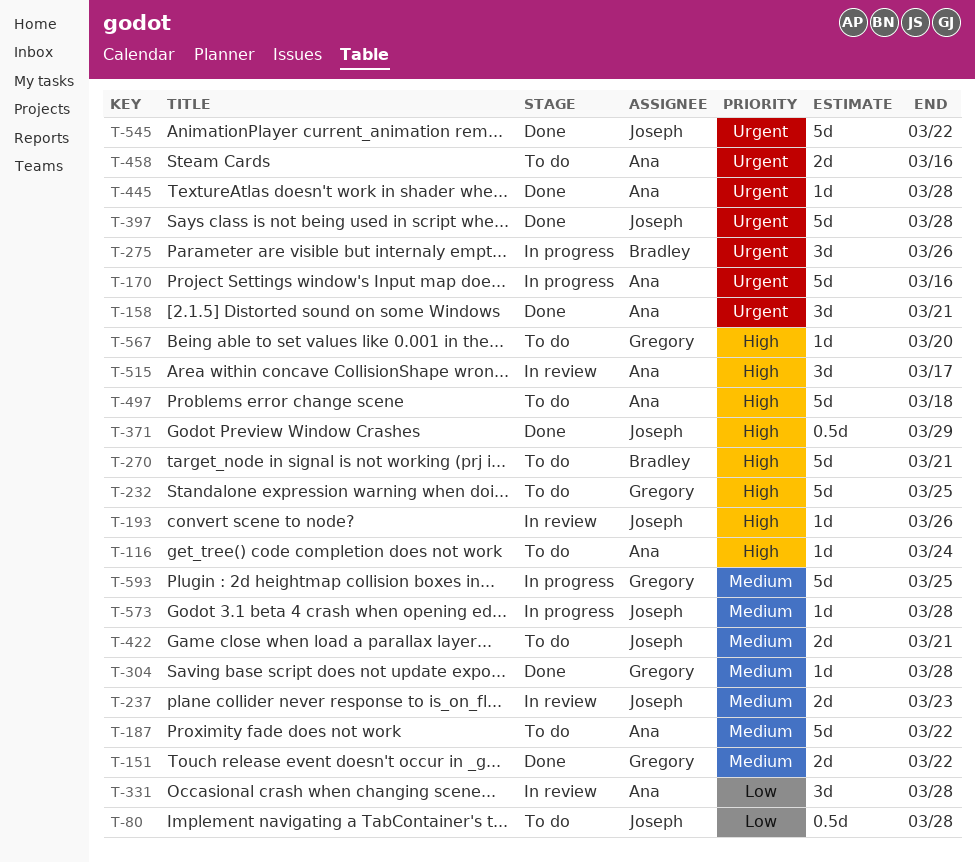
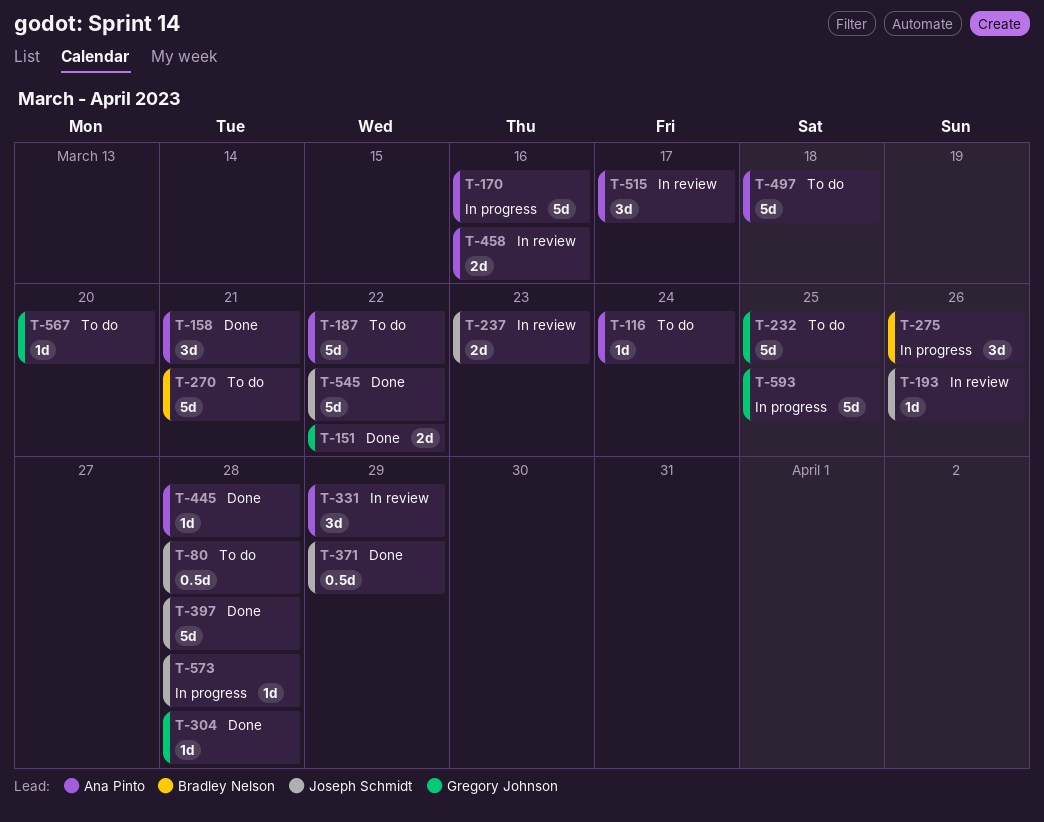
T-331, due: Mar 28 -> Mar 29
T-422: present -> none
T-458, status: To do -> In review

